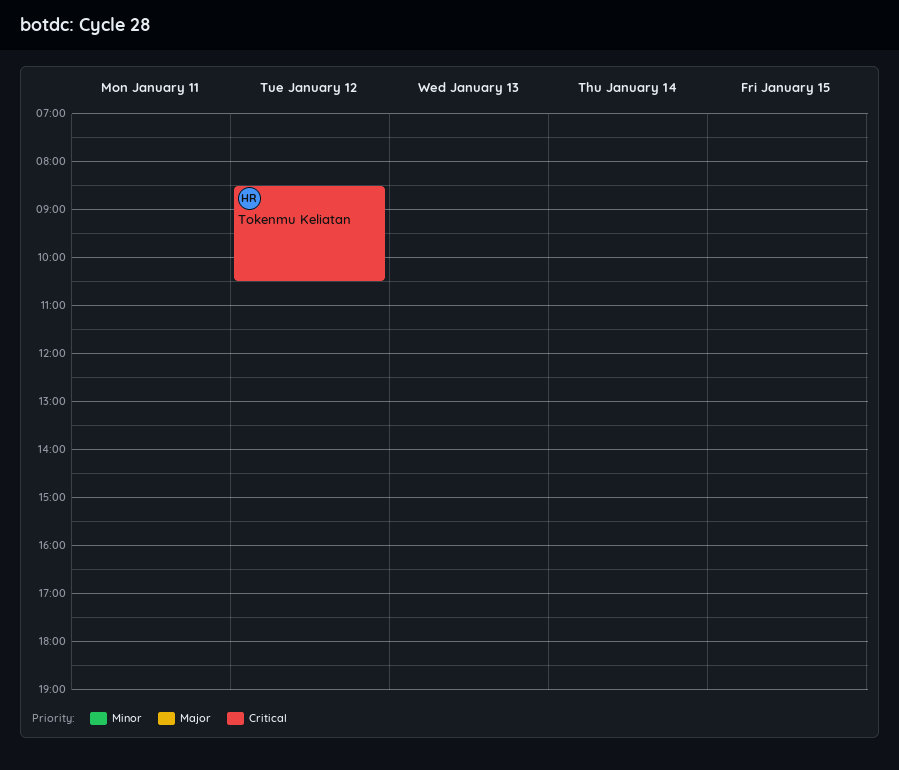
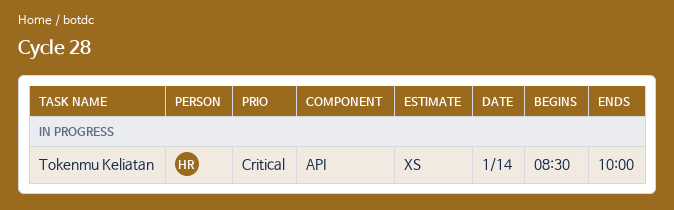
Tokenmu Keliatan, day: Jan 12 -> Jan 14
Tokenmu Keliatan, ends: 10:30 -> 10:00

